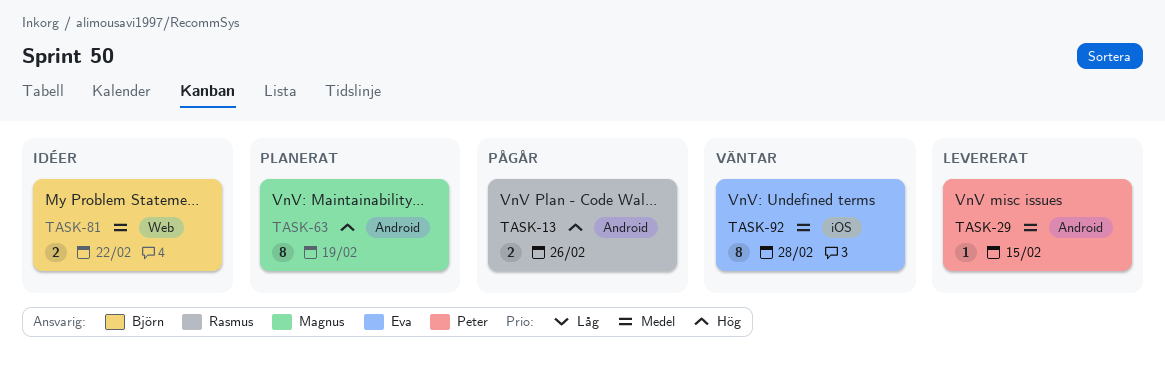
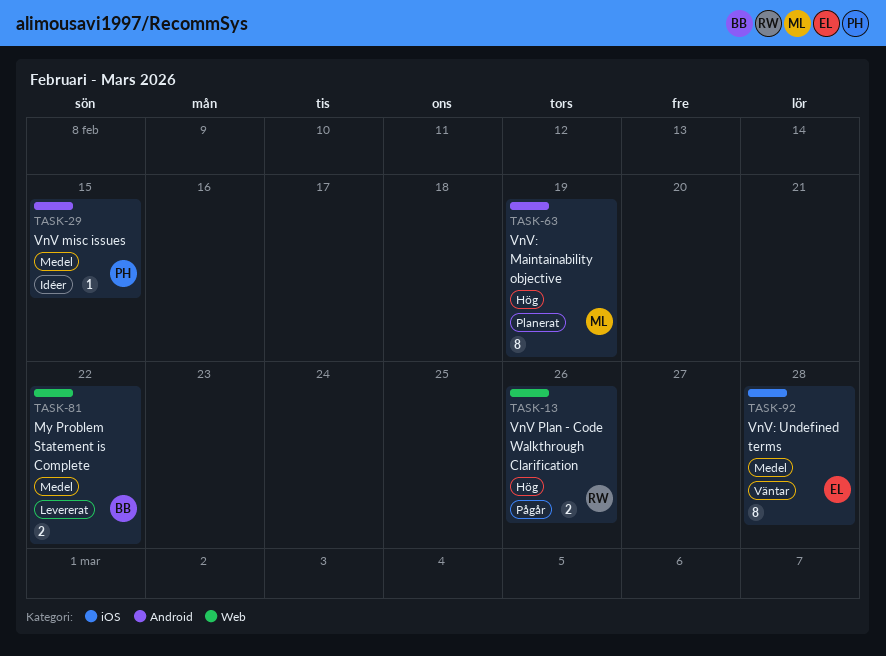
TASK-13, label: Android -> Web
TASK-29, status: Levererat -> Idéer
TASK-81, status: Idéer -> Levererat

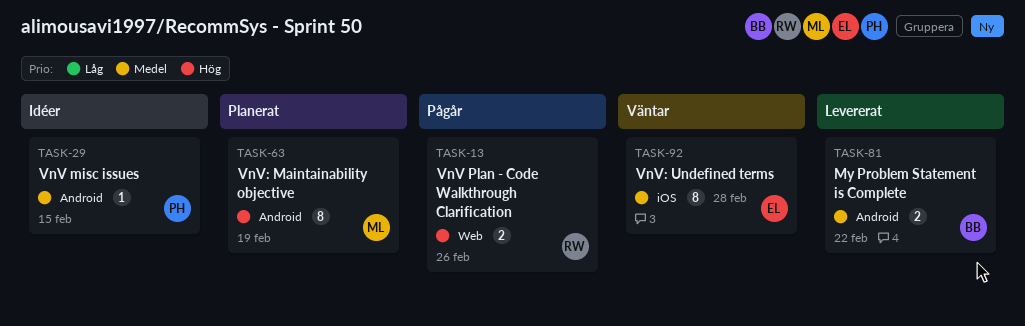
TASK-81, label: Web -> Android

